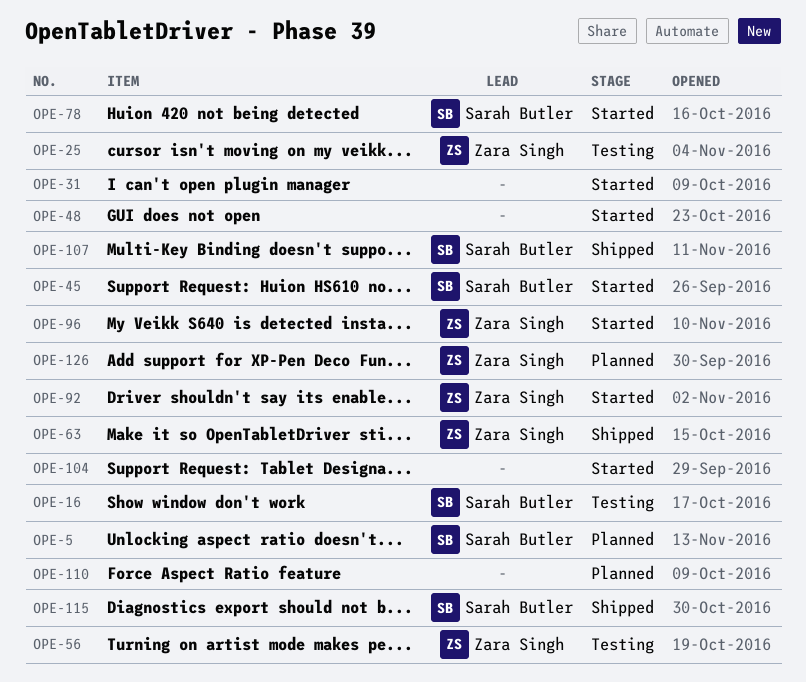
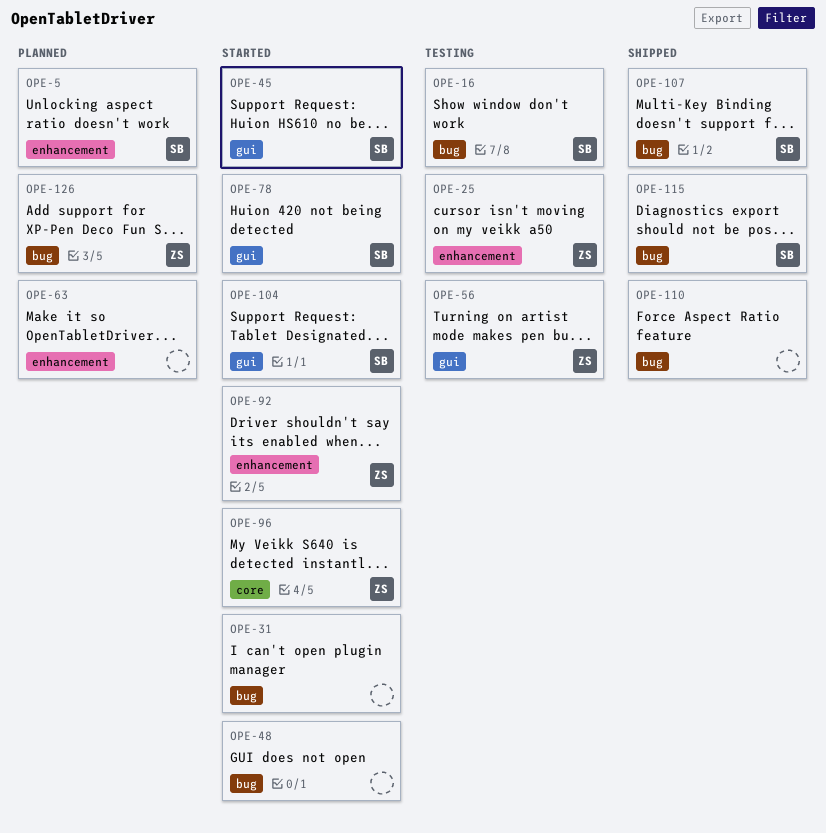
OPE-63, status: Shipped -> Planned
OPE-63, owner: Zara Singh -> none
OPE-104, owner: none -> Sarah Butler
OPE-110, status: Planned -> Shipped

